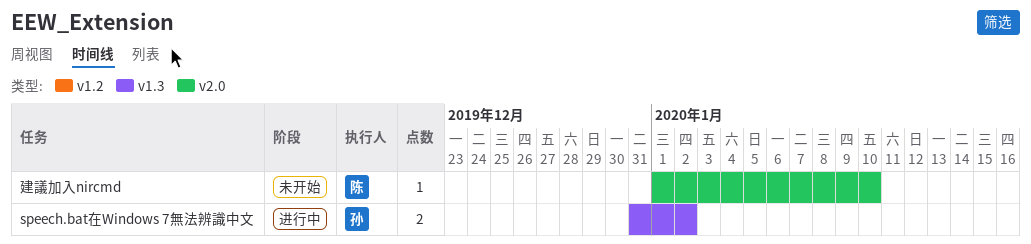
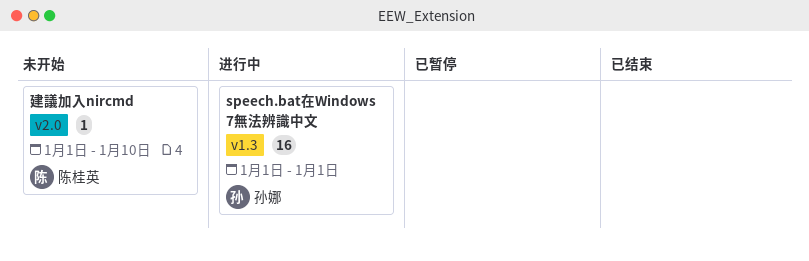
speech.bat在Windows 7無法辨識中文, estimate: 2 -> 16
speech.bat在Windows 7無法辨識中文, start: Dec 31 -> Jan 1
speech.bat在Windows 7無法辨識中文, due: Jan 2 -> Jan 1

